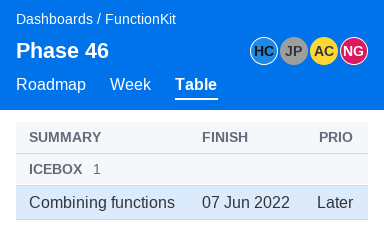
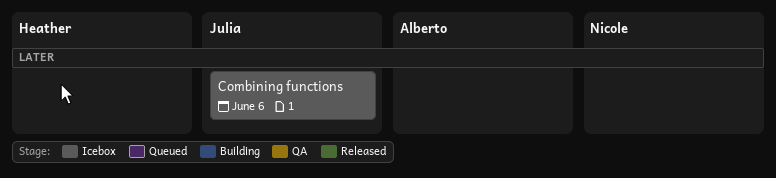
Combining functions, due: Jun 7 -> Jun 6

